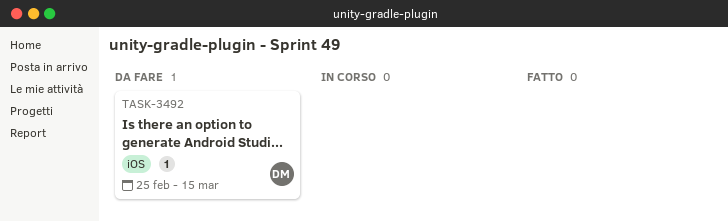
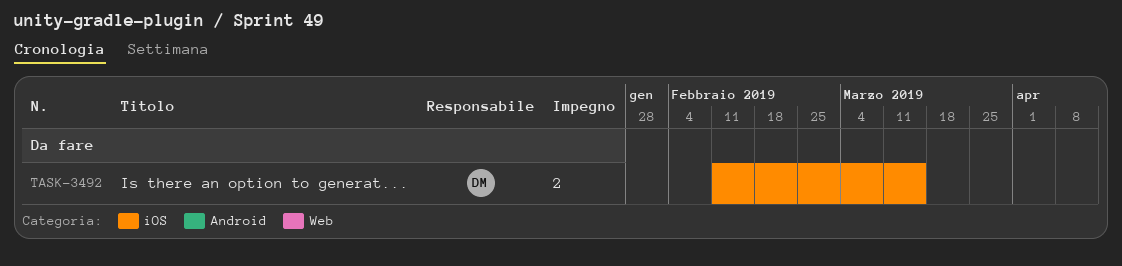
TASK-3492, estimate: 1 -> 2
TASK-3492, start: Feb 25 -> Feb 11

